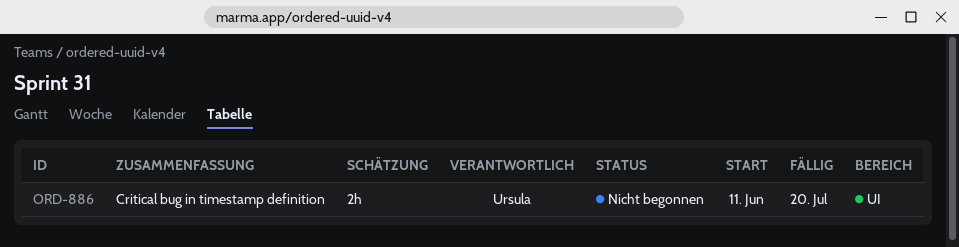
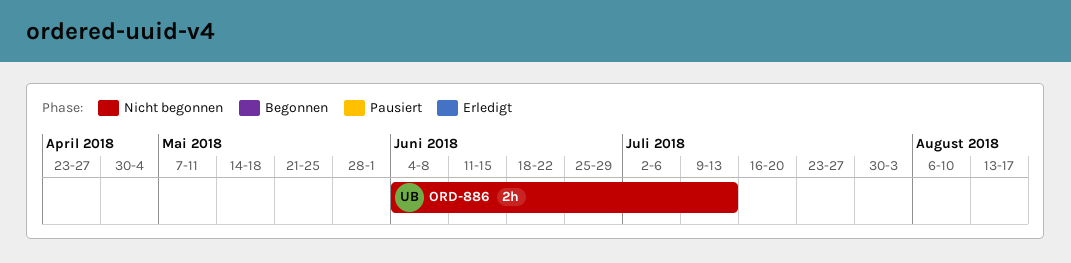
ORD-886, start: Jun 11 -> Jun 4
ORD-886, due: Jul 20 -> Jul 13

